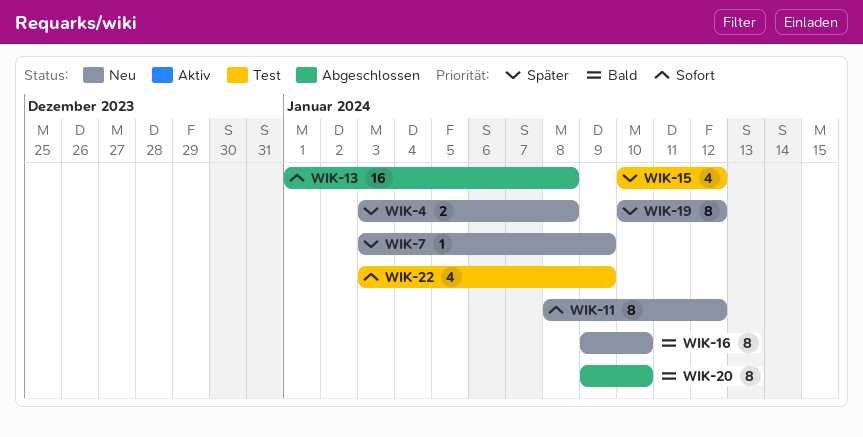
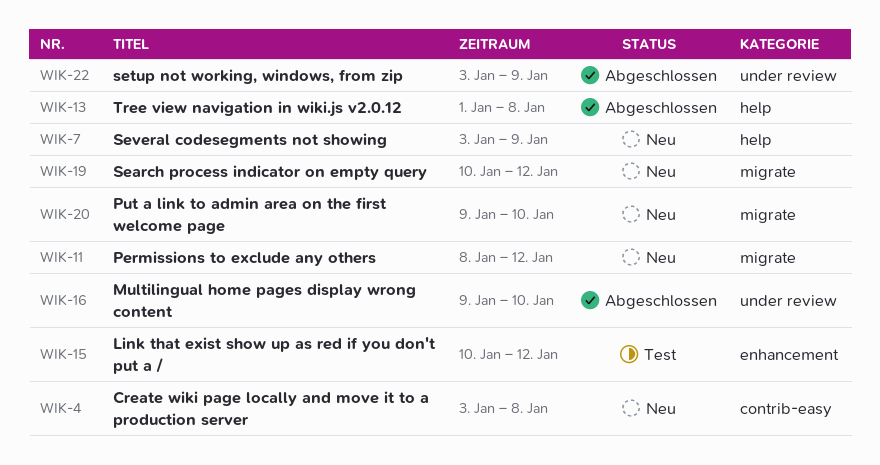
WIK-16, status: Neu -> Abgeschlossen
WIK-20, status: Abgeschlossen -> Neu
WIK-22, status: Test -> Abgeschlossen

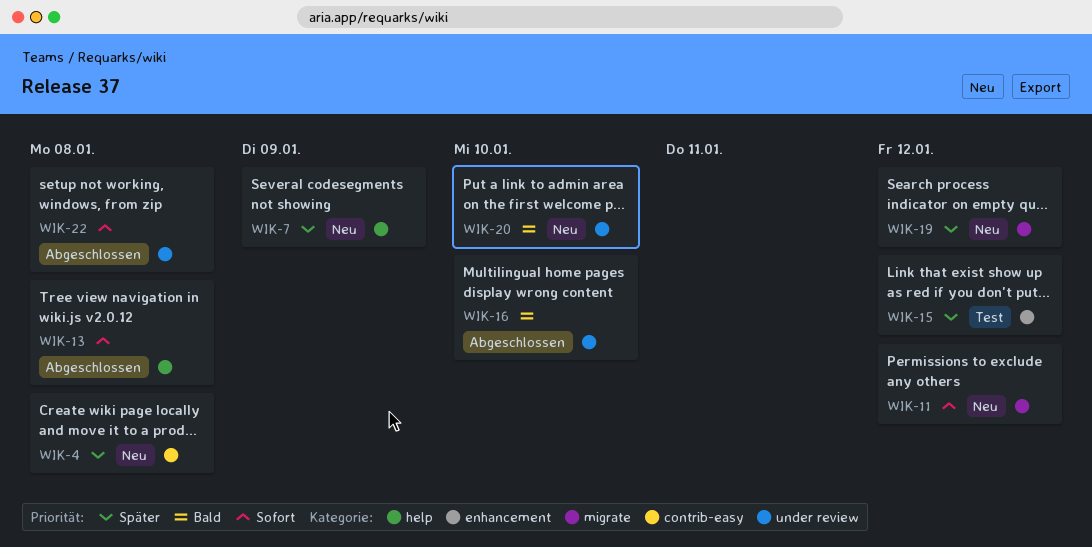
WIK-20, label: migrate -> under review
WIK-22, due: Jan 9 -> Jan 8

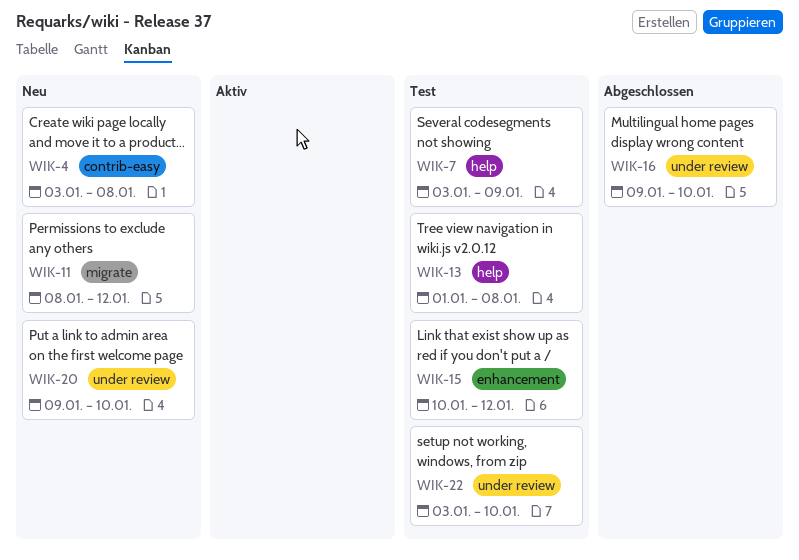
WIK-7, status: Neu -> Test
WIK-13, status: Abgeschlossen -> Test
WIK-19: present -> none
WIK-22, status: Abgeschlossen -> Test
WIK-22, due: Jan 8 -> Jan 10

